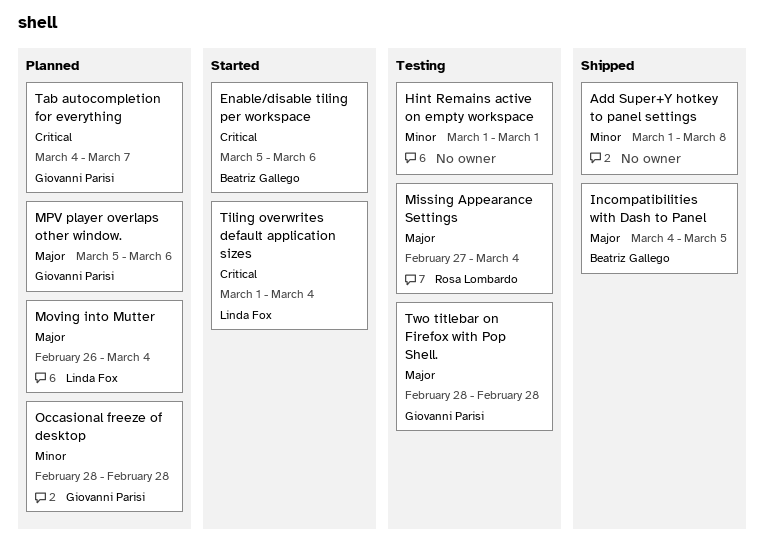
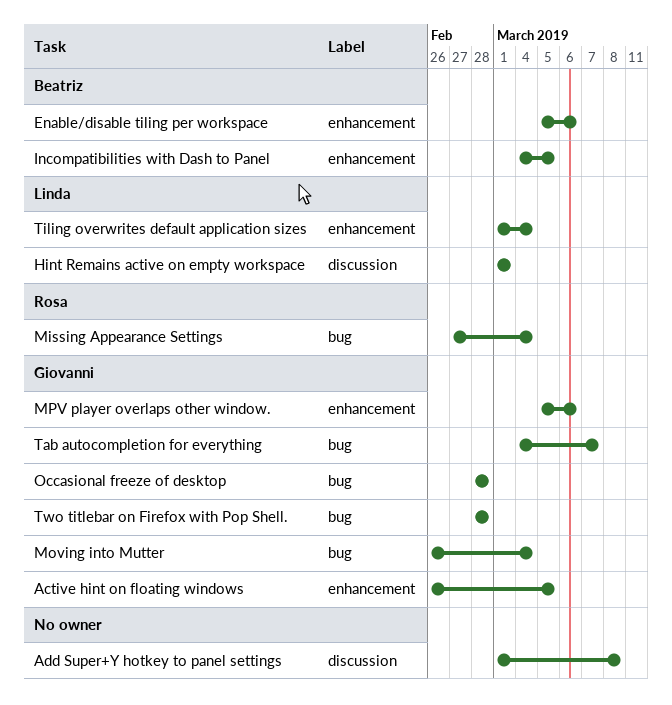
Active hint on floating windows: none -> present
Hint Remains active on empty workspace, owner: none -> Linda Fox
Moving into Mutter, owner: Linda Fox -> Giovanni Parisi

